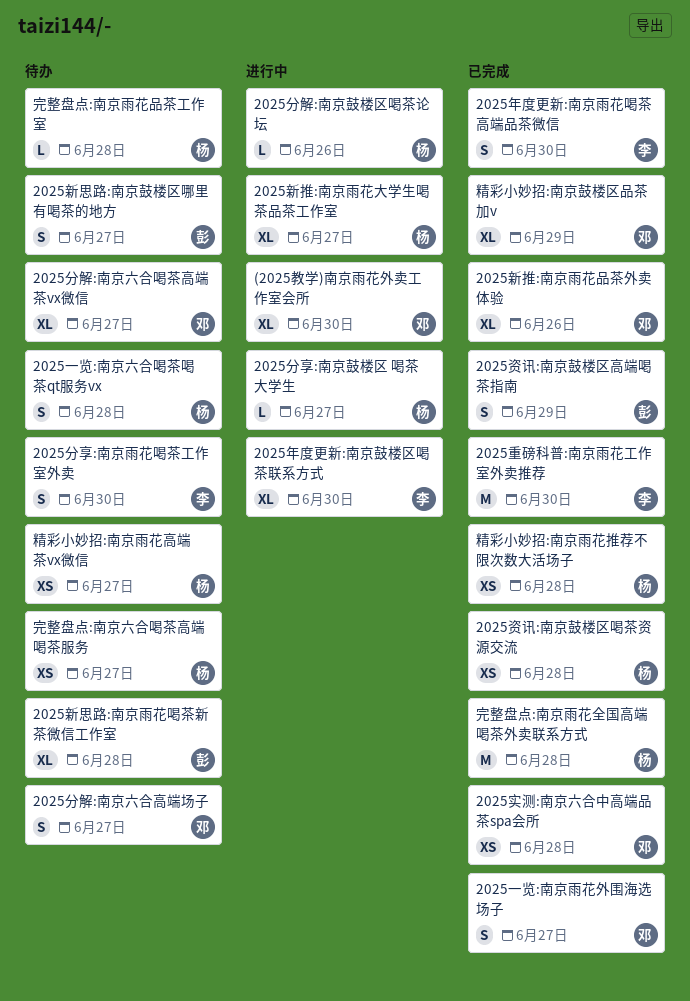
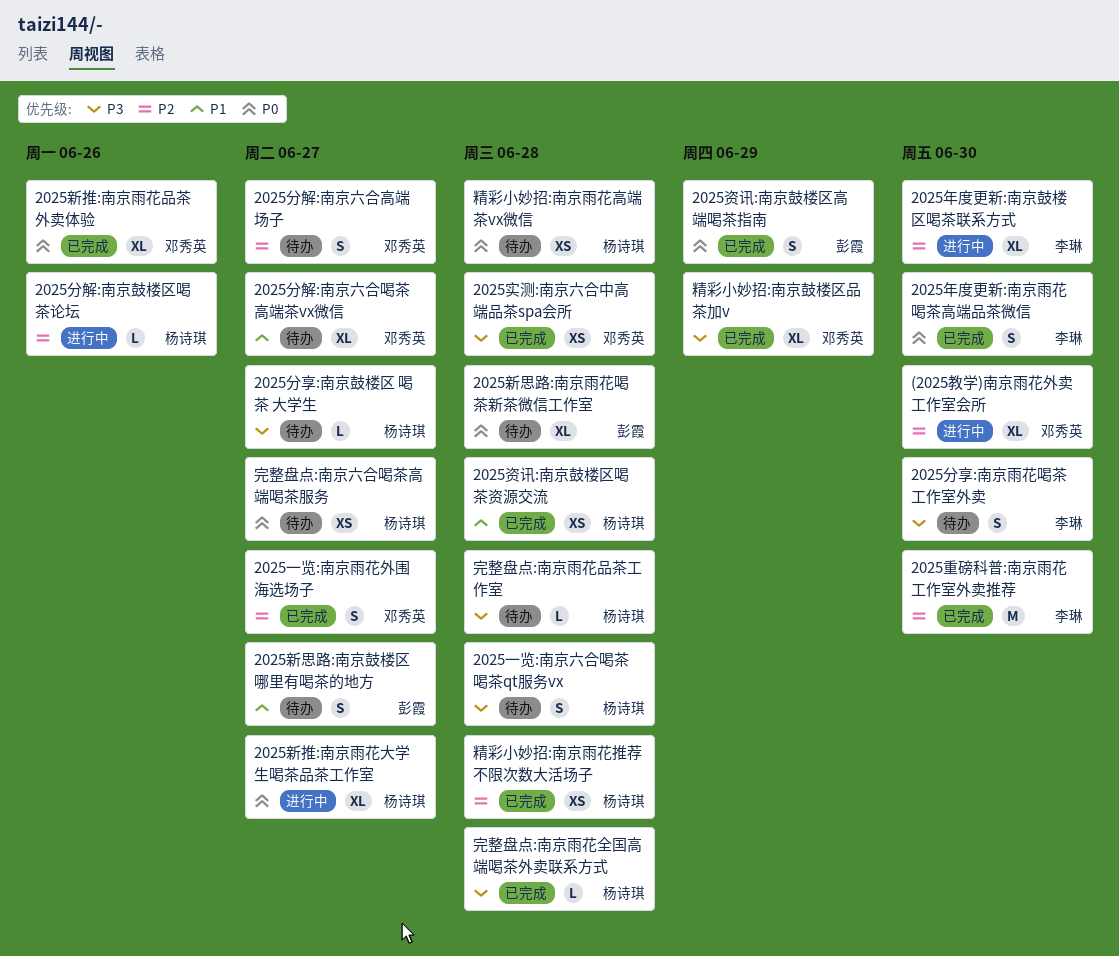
2025分享:南京鼓楼区 喝茶 大学生, status: 进行中 -> 待办
完整盘点:南京雨花全国高端喝茶外卖联系方式, estimate: M -> L
精彩小妙招:南京雨花高端茶vx微信, due: Jun 27 -> Jun 28

